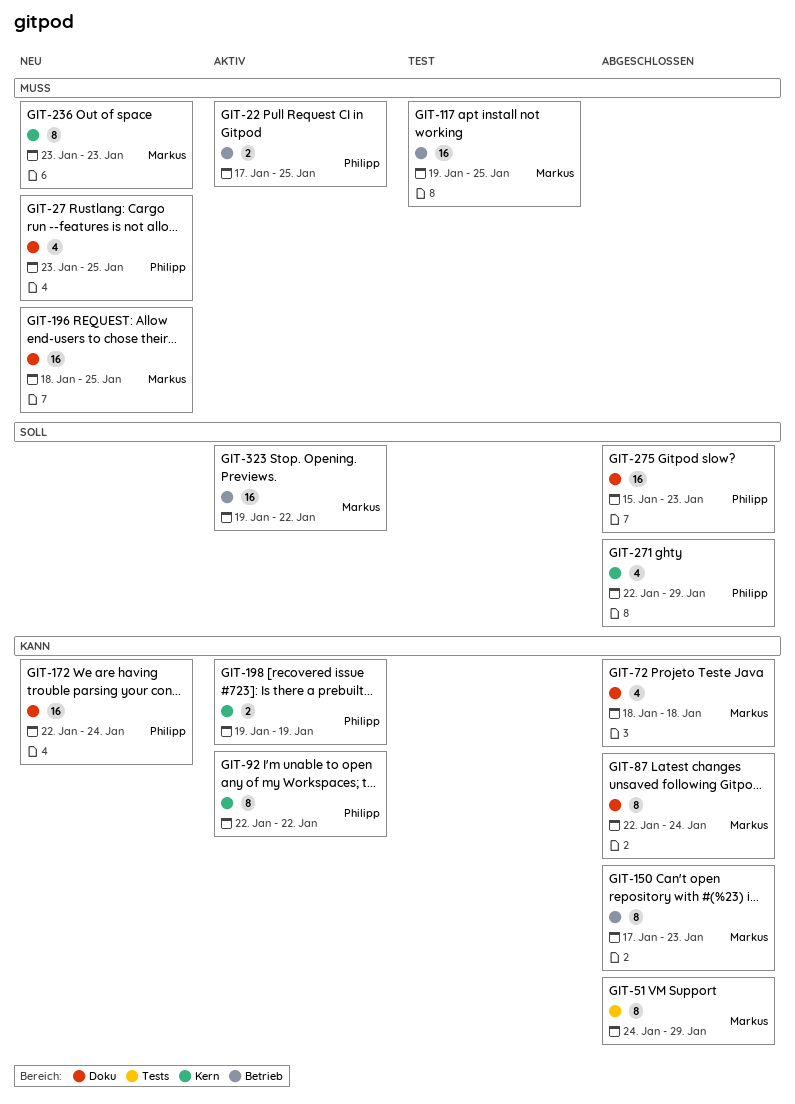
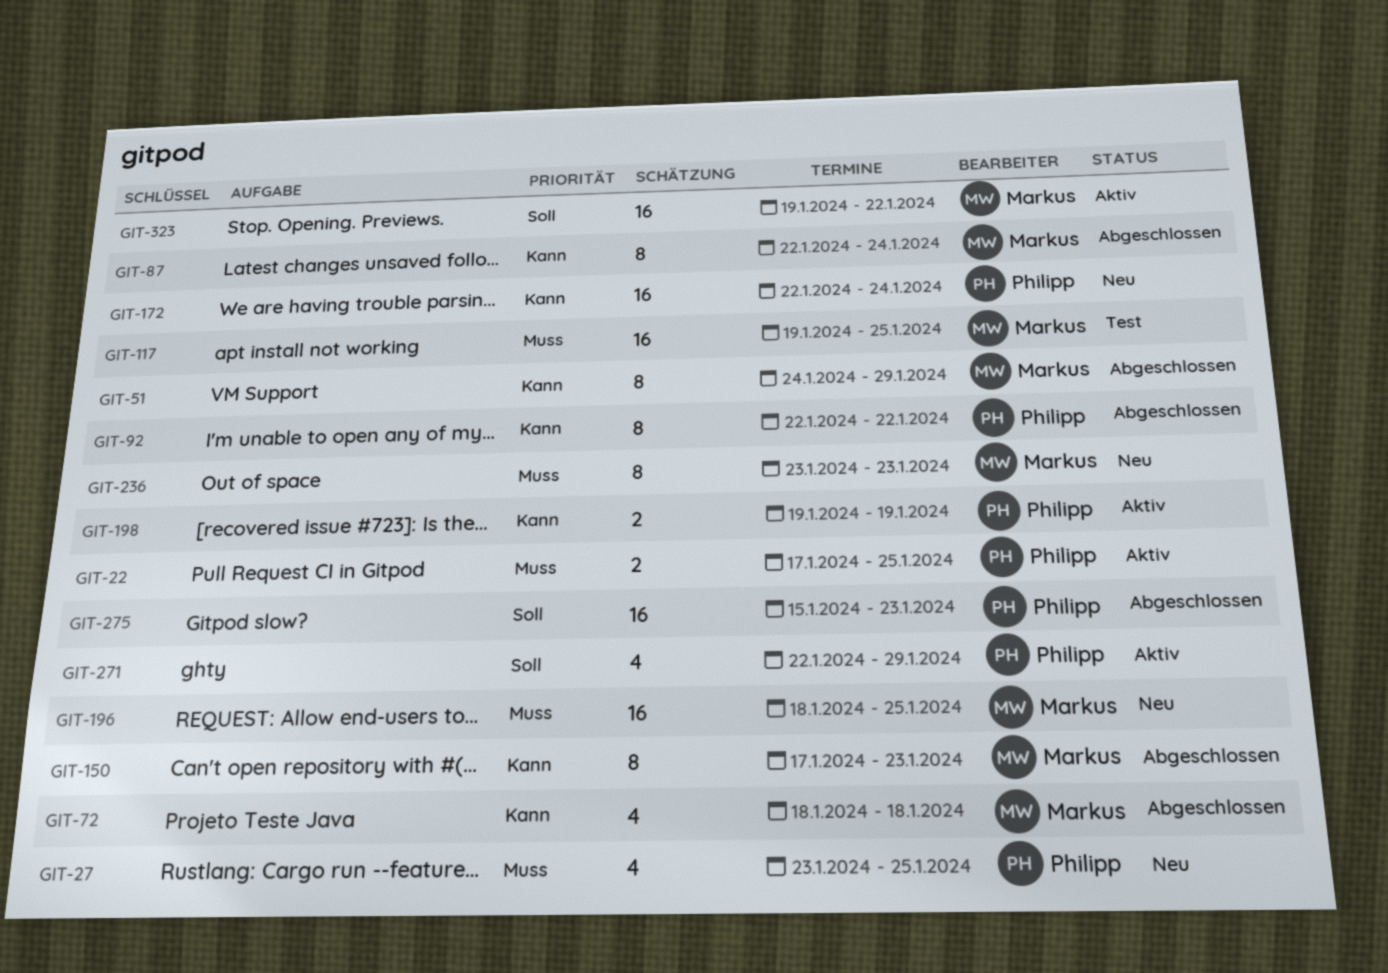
GIT-92, status: Aktiv -> Abgeschlossen
GIT-271, status: Abgeschlossen -> Aktiv

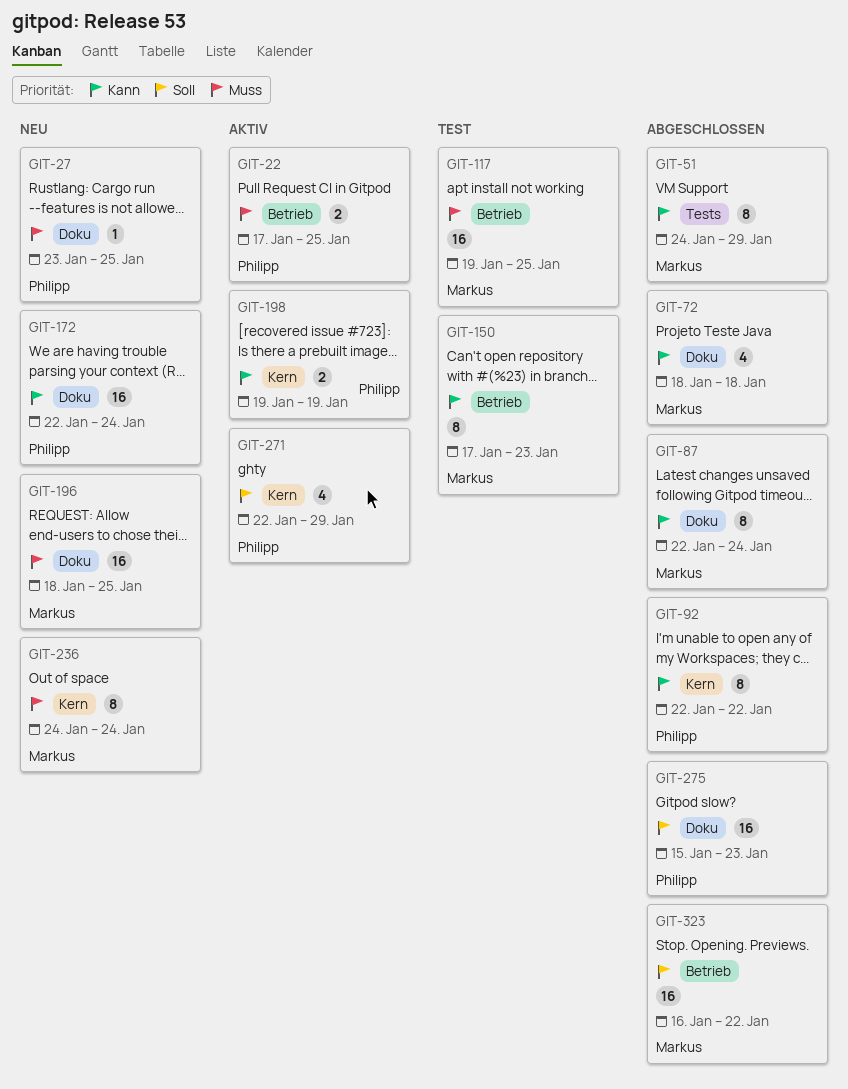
GIT-27, estimate: 4 -> 1
GIT-150, status: Abgeschlossen -> Test
GIT-236, start: Jan 23 -> Jan 24
GIT-236, due: Jan 23 -> Jan 24
GIT-323, status: Aktiv -> Abgeschlossen
GIT-323, start: Jan 19 -> Jan 16

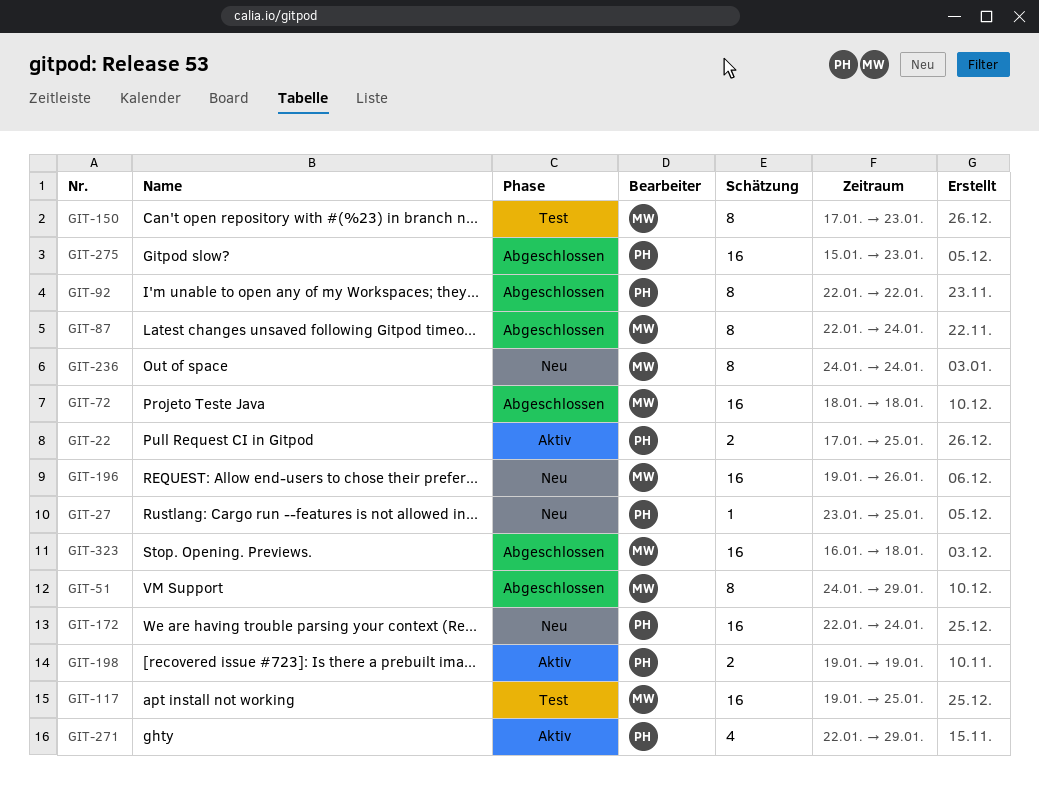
GIT-72, estimate: 4 -> 16
GIT-196, start: Jan 18 -> Jan 19
GIT-196, due: Jan 25 -> Jan 26
GIT-323, due: Jan 22 -> Jan 18

